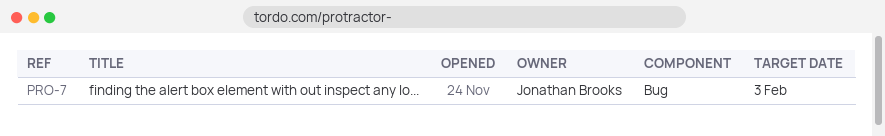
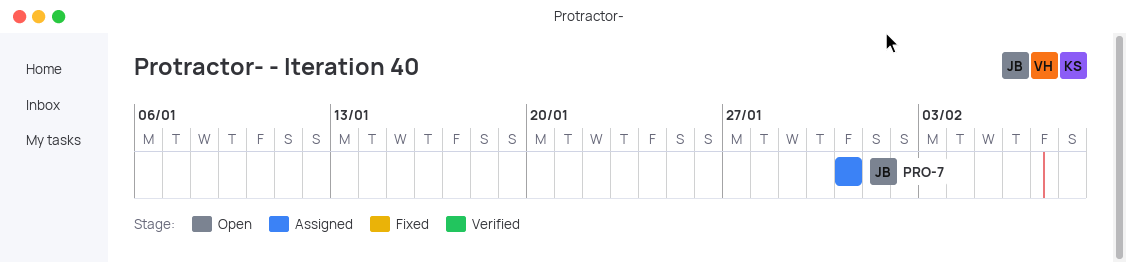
PRO-7, due: Feb 3 -> Jan 31

